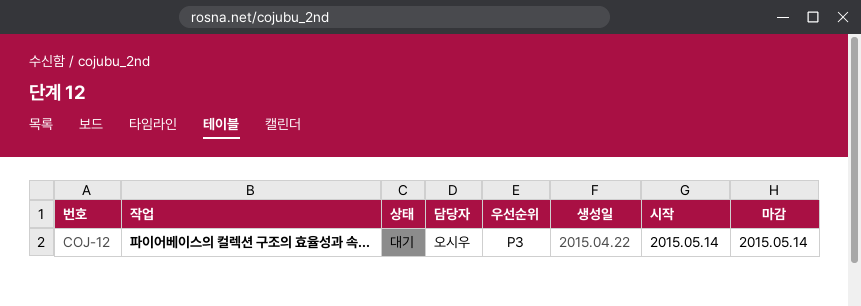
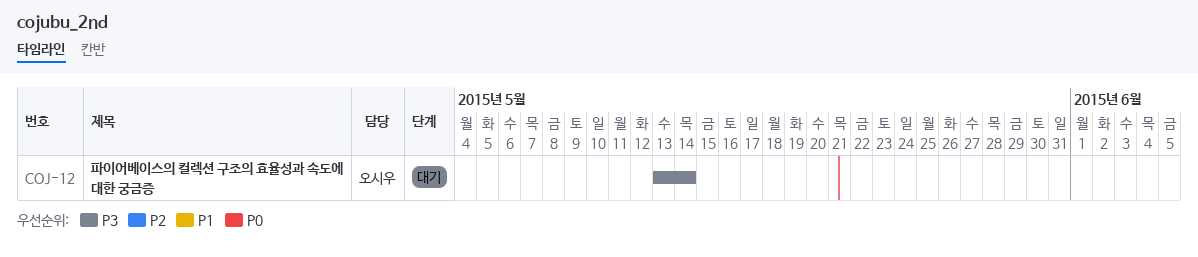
COJ-12, start: May 14 -> May 13

